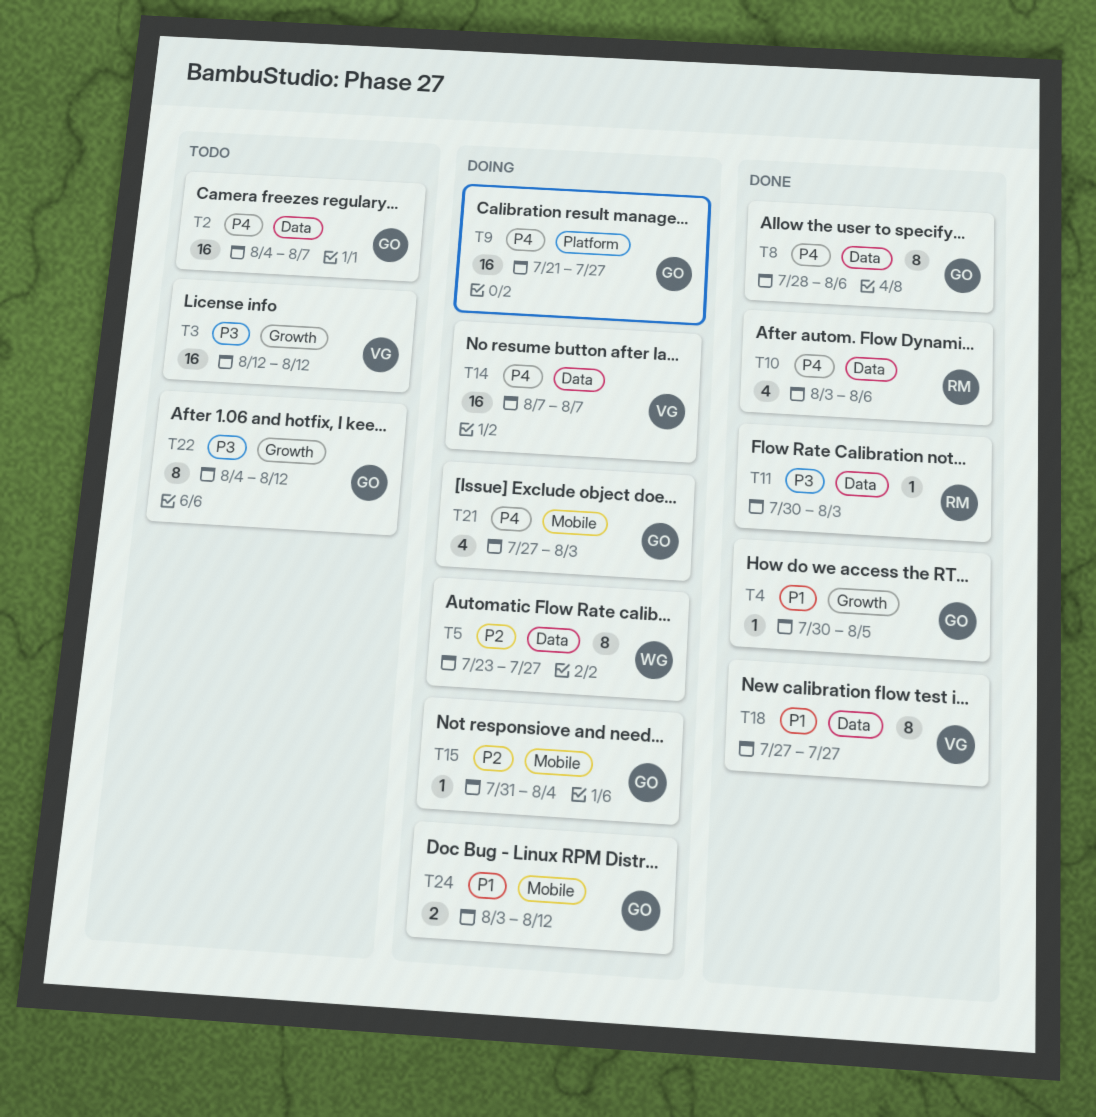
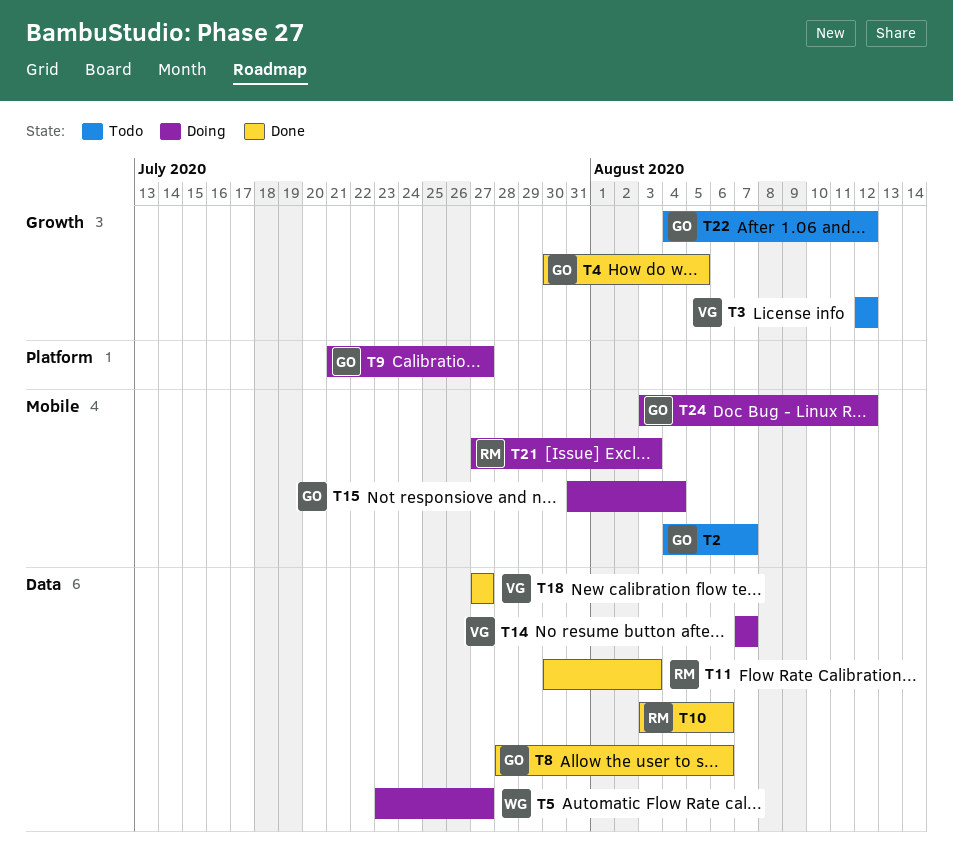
T2, label: Data -> Mobile
T21, owner: GO -> RM

